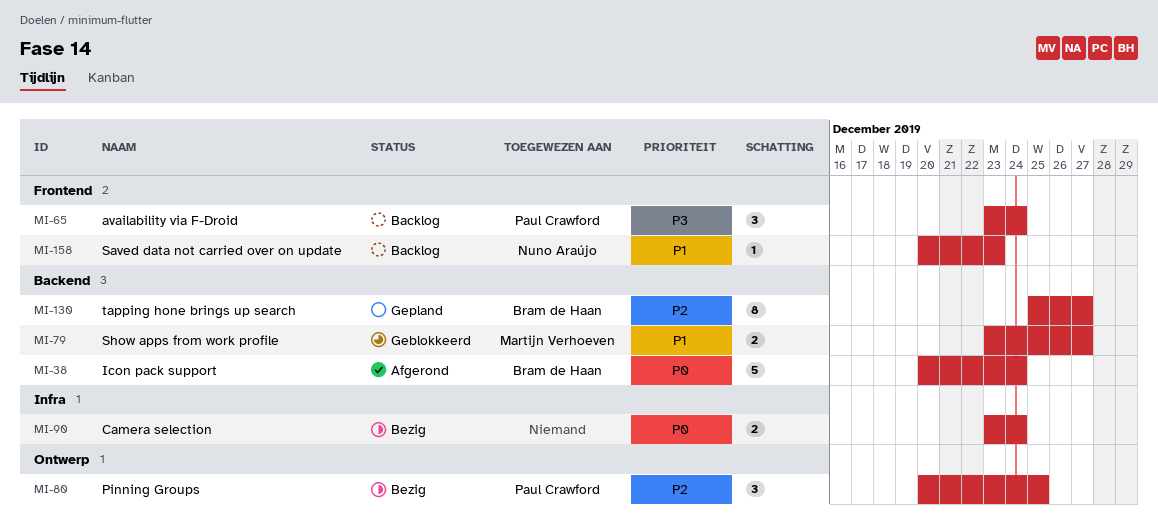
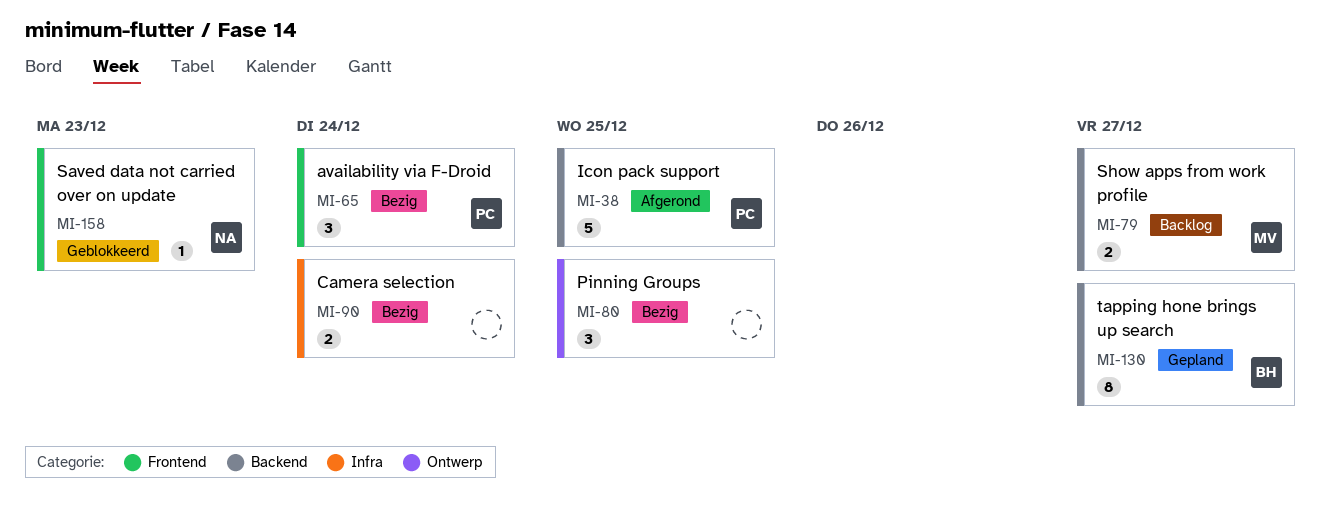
MI-38, owner: Bram de Haan -> Paul Crawford
MI-38, due: Dec 24 -> Dec 25
MI-65, status: Backlog -> Bezig
MI-79, status: Geblokkeerd -> Backlog
MI-80, owner: Paul Crawford -> none
MI-158, status: Backlog -> Geblokkeerd

